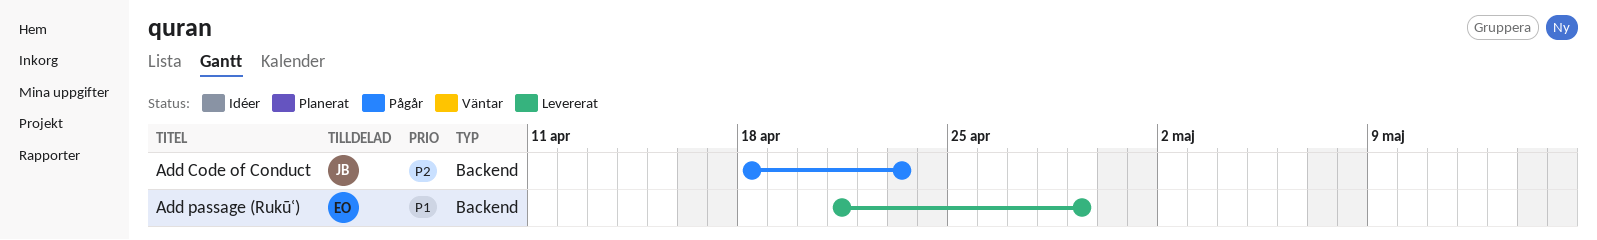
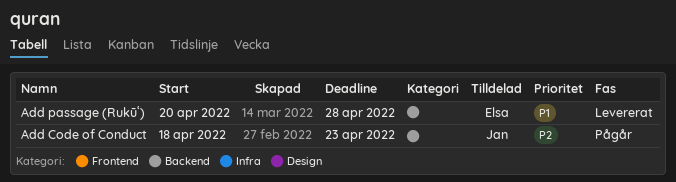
Add passage (Rukūʿ), start: Apr 21 -> Apr 20
Add passage (Rukūʿ), due: Apr 29 -> Apr 28

